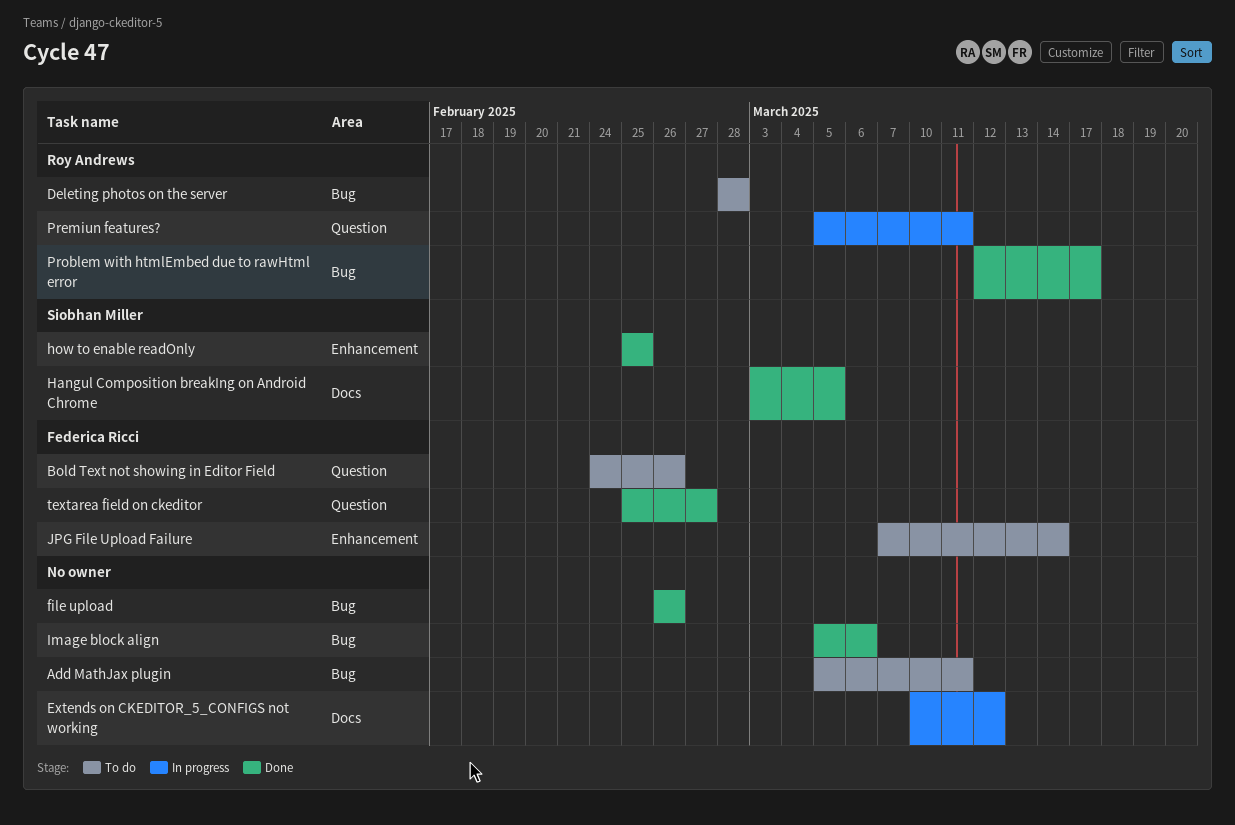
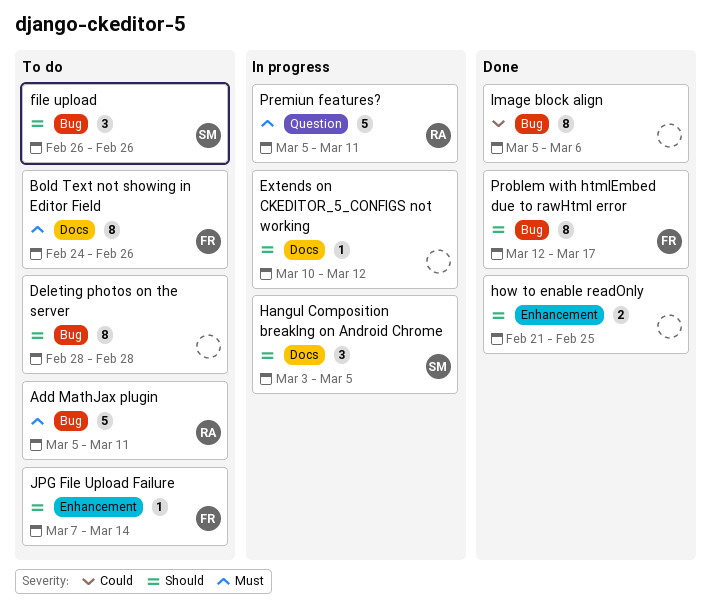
Add MathJax plugin, owner: none -> Roy Andrews
Bold Text not showing in Editor Field, label: Question -> Docs
Deleting photos on the server, owner: Roy Andrews -> none
file upload, status: Done -> To do
file upload, owner: none -> Siobhan Miller
Hangul Composition breakIng on Android Chrome, status: Done -> In progress
how to enable readOnly, owner: Siobhan Miller -> none
how to enable readOnly, start: Feb 25 -> Feb 21
Problem with htmlEmbed due to rawHtml error, owner: Roy Andrews -> Federica Ricci
textarea field on ckeditor: present -> none

